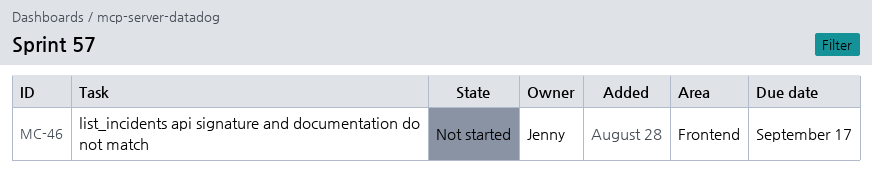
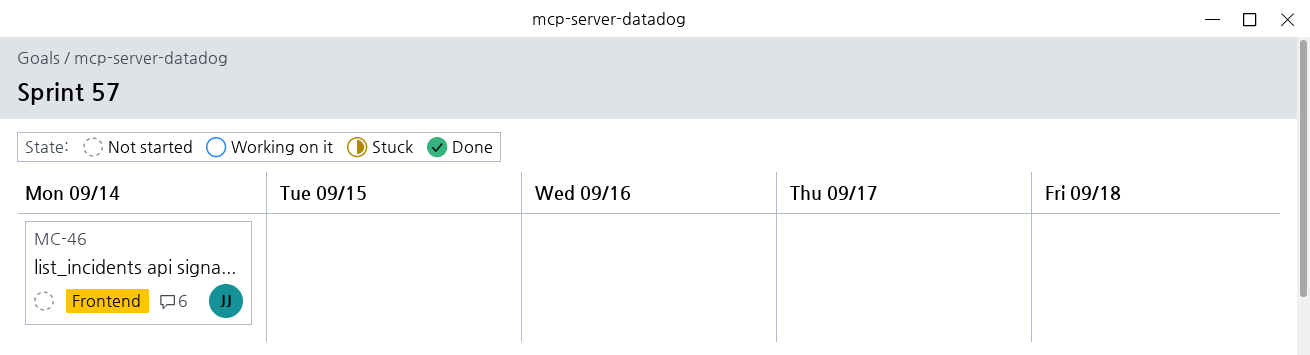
MC-46, due: Sep 17 -> Sep 14

